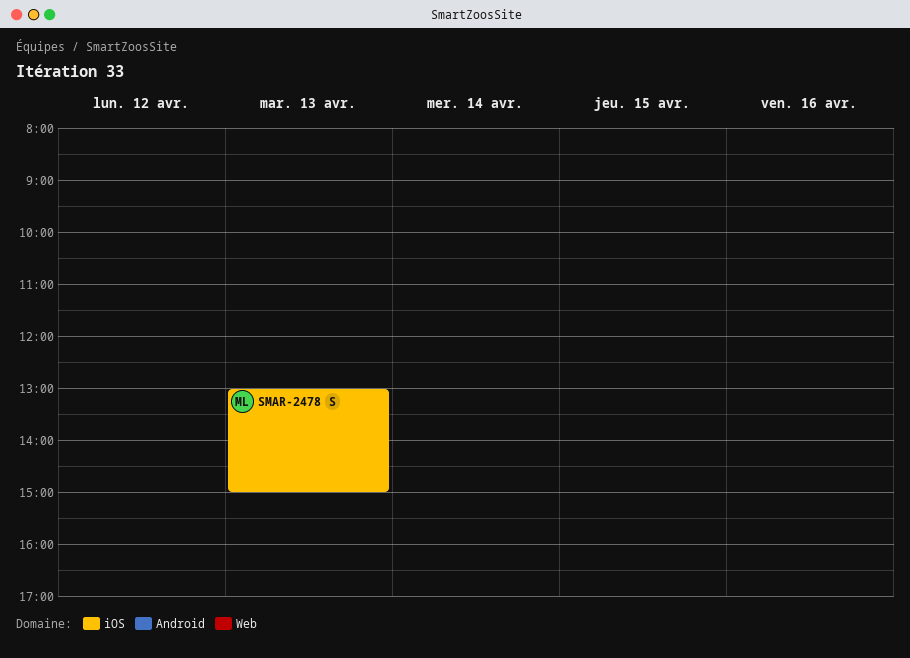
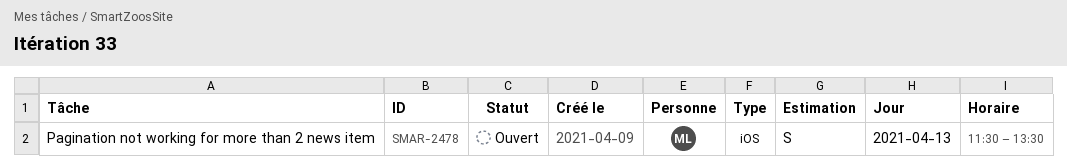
SMAR-2478, begins: 13:00 -> 11:30
SMAR-2478, ends: 15:00 -> 13:30

